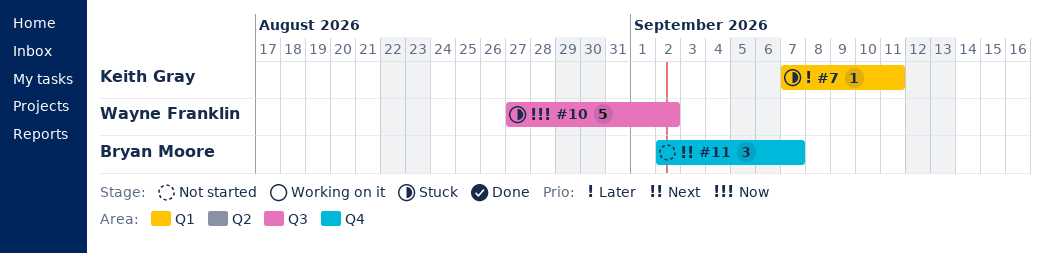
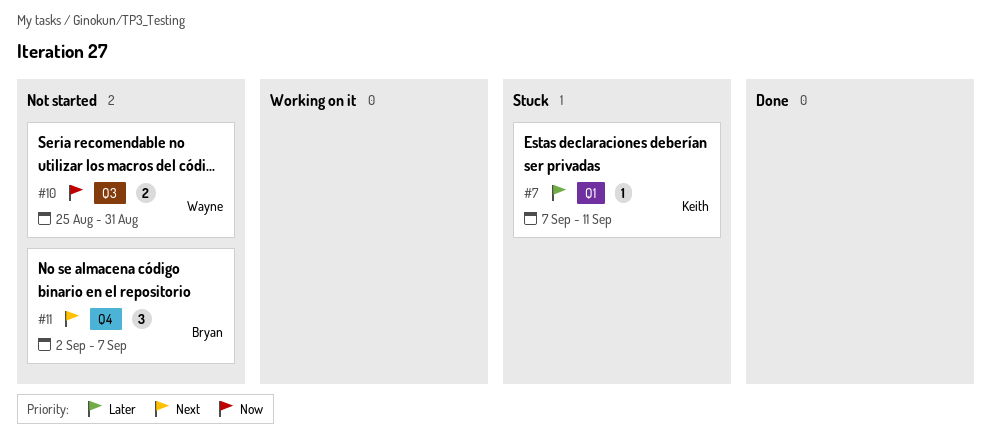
#10, status: Stuck -> Not started
#10, estimate: 5 -> 2
#10, start: Aug 27 -> Aug 25
#10, due: Sep 2 -> Aug 31

